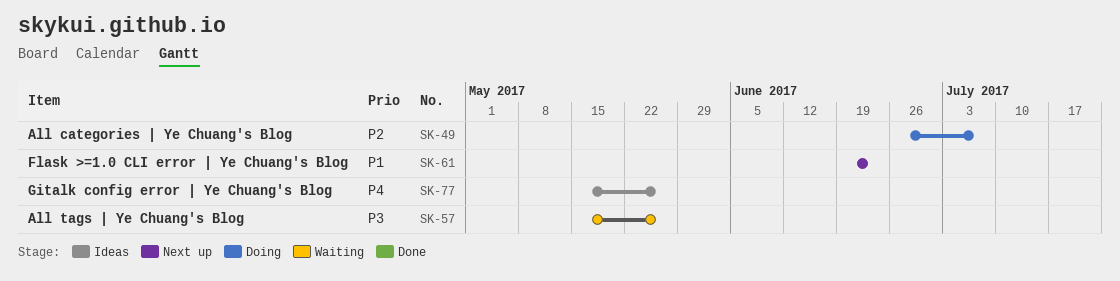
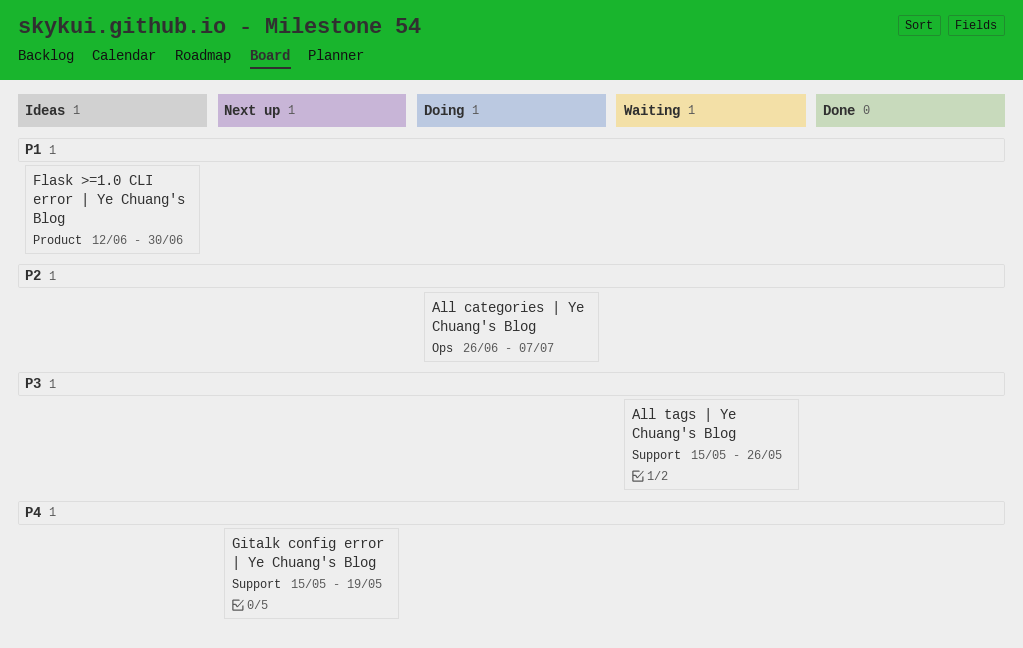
Flask >=1.0 CLI error | Ye Chuang's Blog, status: Next up -> Ideas
Flask >=1.0 CLI error | Ye Chuang's Blog, start: Jun 19 -> Jun 12
Flask >=1.0 CLI error | Ye Chuang's Blog, due: Jun 23 -> Jun 30
Gitalk config error | Ye Chuang's Blog, status: Ideas -> Next up
Gitalk config error | Ye Chuang's Blog, due: May 26 -> May 19

